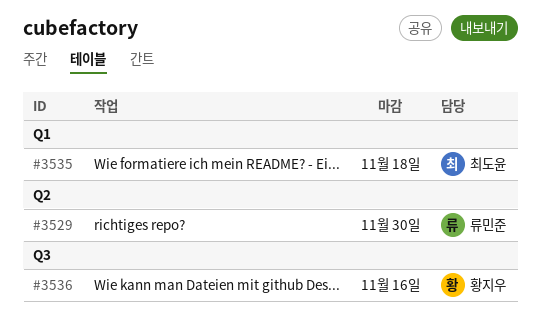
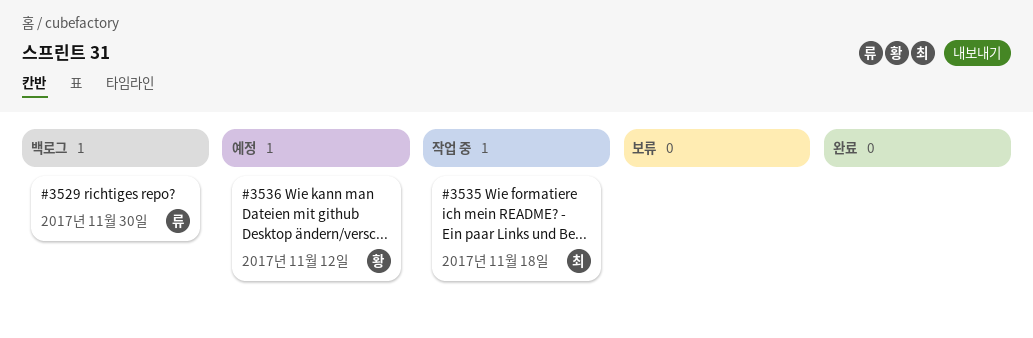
#3536, due: Nov 16 -> Nov 12

